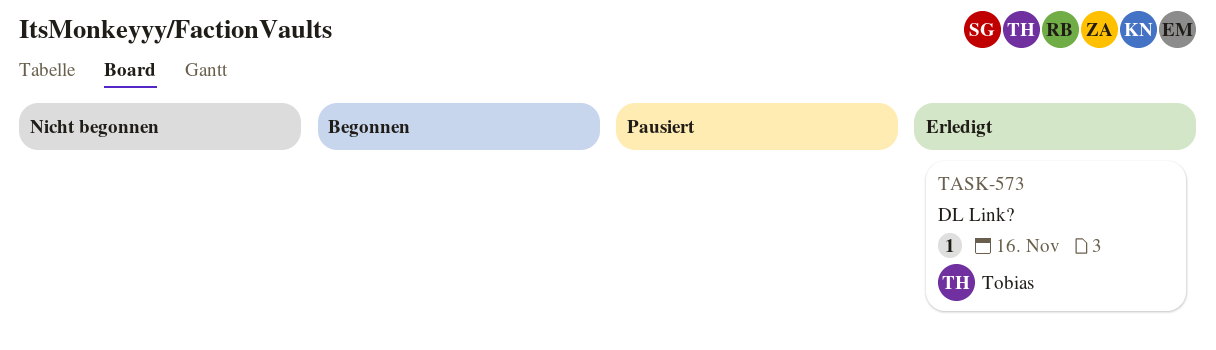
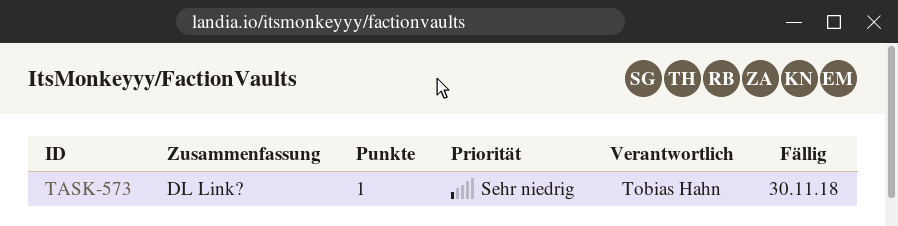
TASK-573, due: Nov 16 -> Nov 30

